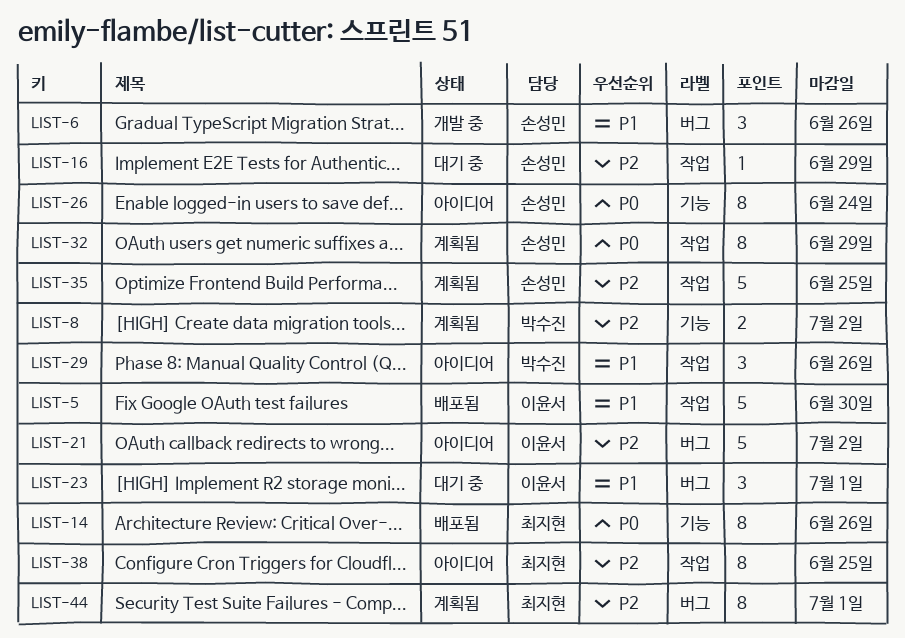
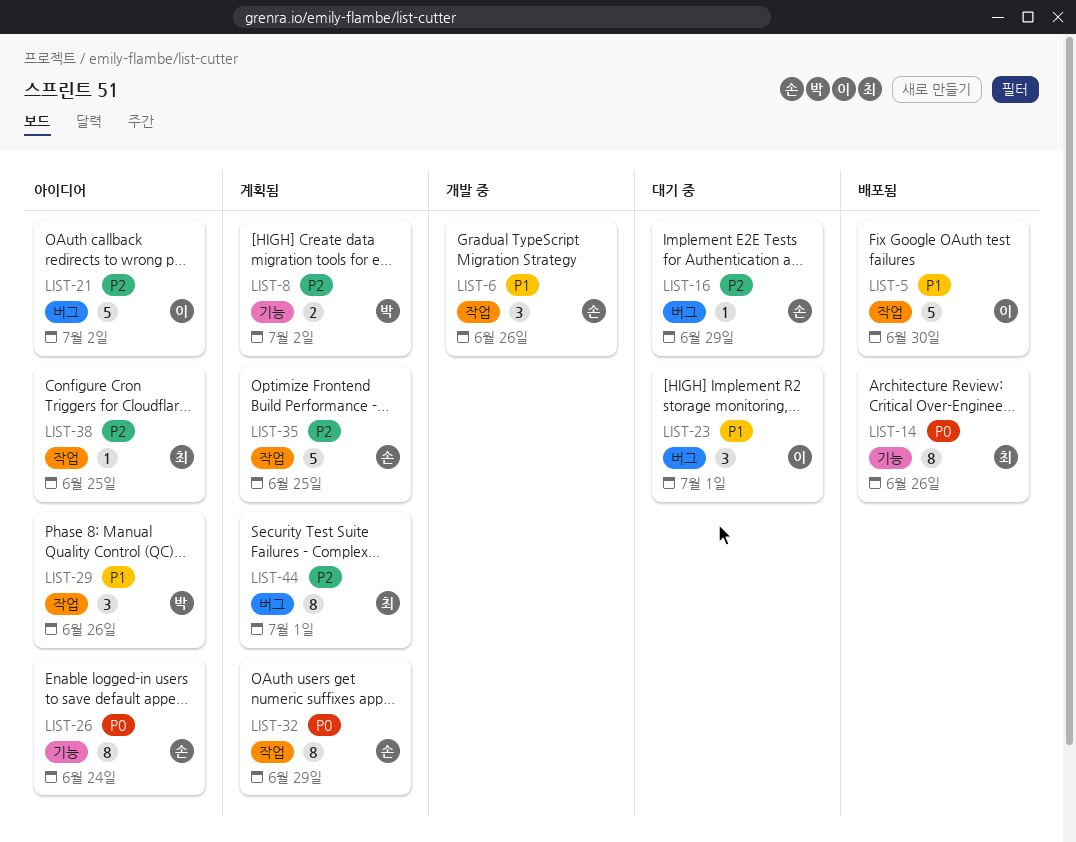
LIST-6, label: 버그 -> 작업
LIST-16, label: 작업 -> 버그
LIST-38, estimate: 8 -> 1

